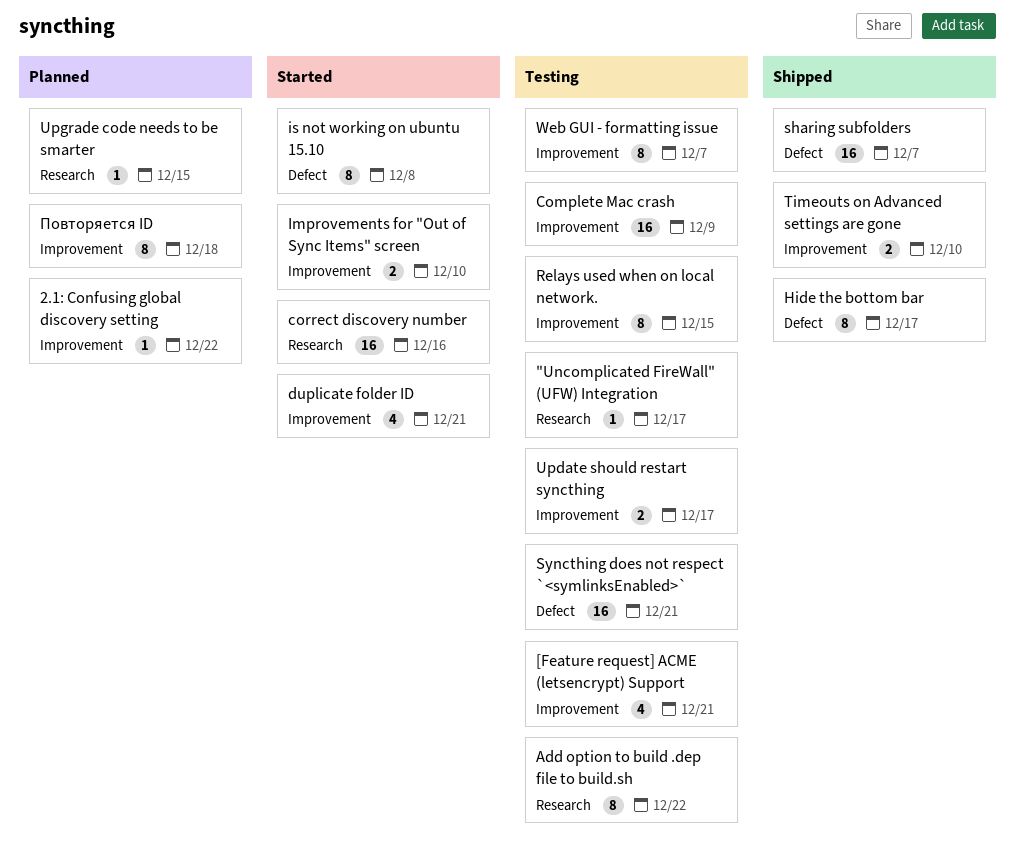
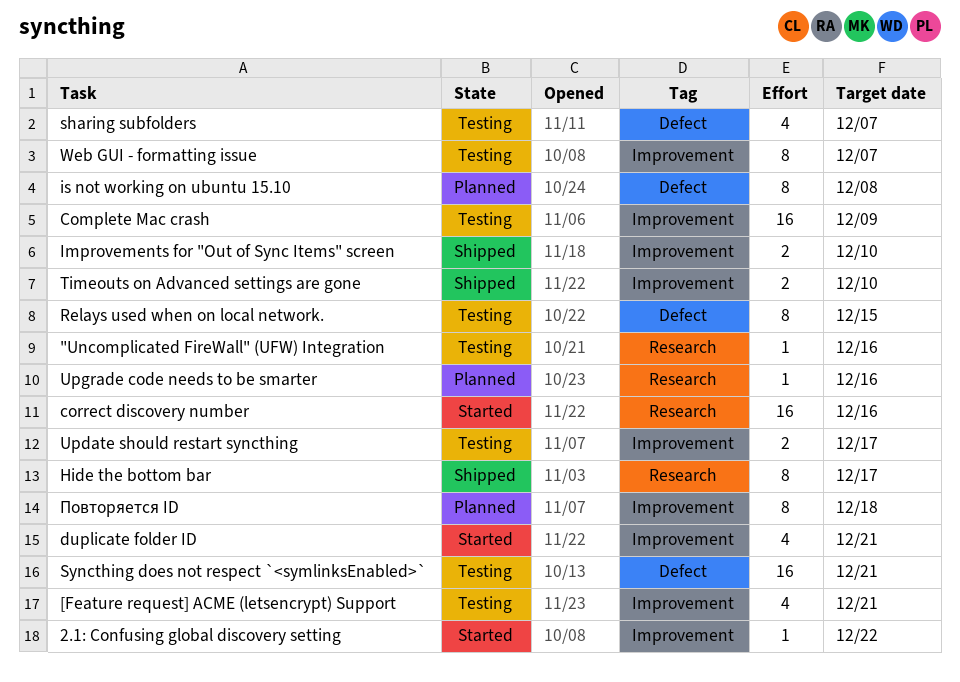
"Uncomplicated FireWall" (UFW) Integration, due: Dec 17 -> Dec 16
2.1: Confusing global discovery setting, status: Planned -> Started
Add option to build .dep file to build.sh: present -> none
Hide the bottom bar, label: Defect -> Research
Improvements for "Out of Sync Items" screen, status: Started -> Shipped
is not working on ubuntu 15.10, status: Started -> Planned
Relays used when on local network., label: Improvement -> Defect
sharing subfolders, status: Shipped -> Testing
sharing subfolders, estimate: 16 -> 4
Upgrade code needs to be smarter, due: Dec 15 -> Dec 16

